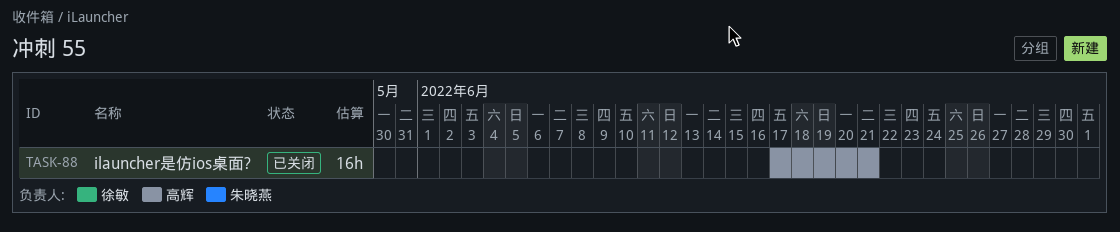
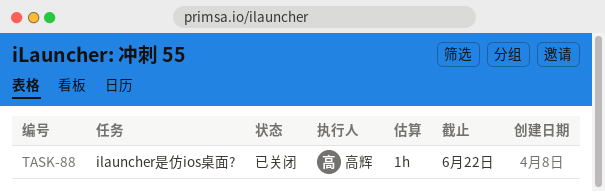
TASK-88, estimate: 16h -> 1h
TASK-88, due: Jun 21 -> Jun 22

